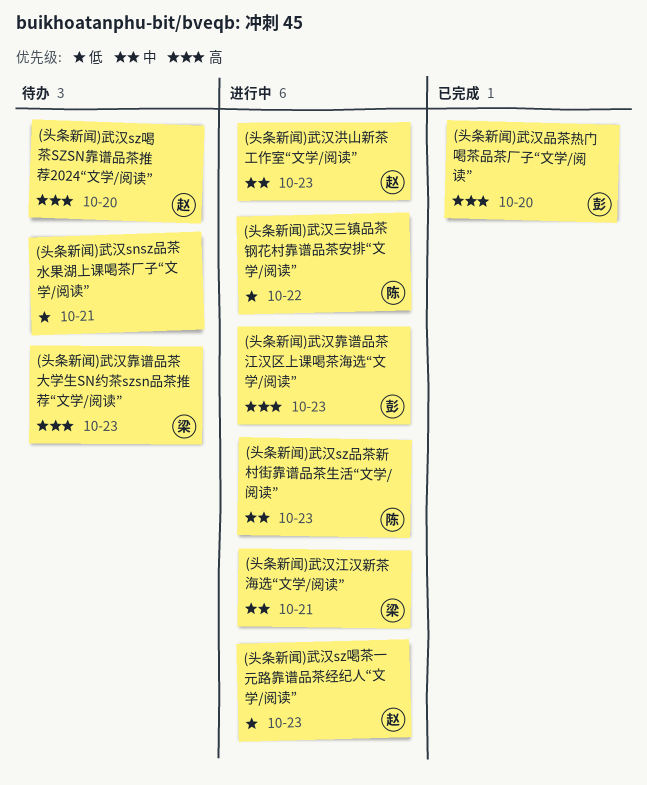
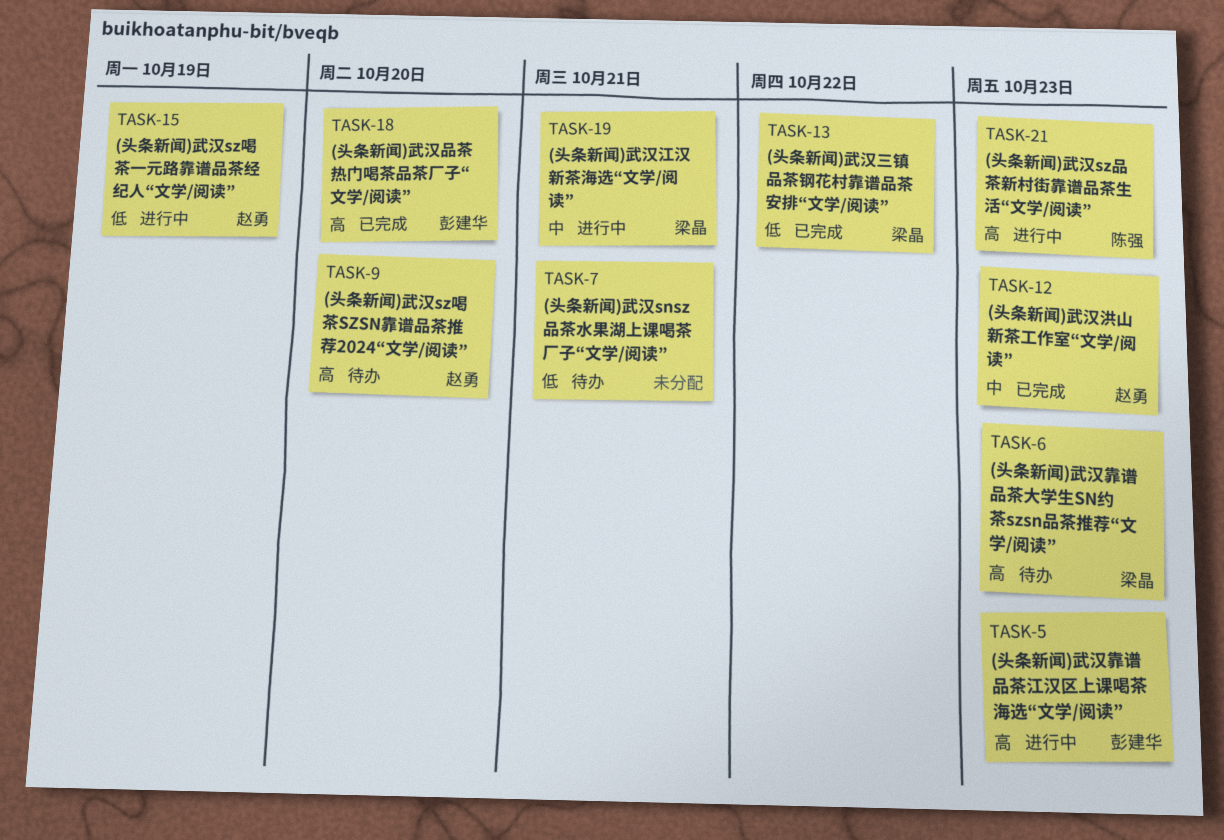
(头条新闻)武汉sz品茶新村街靠谱品茶生活“文学/阅读”, priority: 中 -> 高
(头条新闻)武汉sz喝茶一元路靠谱品茶经纪人“文学/阅读”, due: Oct 23 -> Oct 19
(头条新闻)武汉三镇品茶钢花村靠谱品茶安排“文学/阅读”, status: 进行中 -> 已完成
(头条新闻)武汉三镇品茶钢花村靠谱品茶安排“文学/阅读”, owner: 陈强 -> 梁晶
(头条新闻)武汉洪山新茶工作室“文学/阅读”, status: 进行中 -> 已完成

